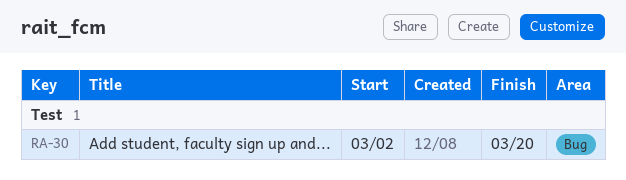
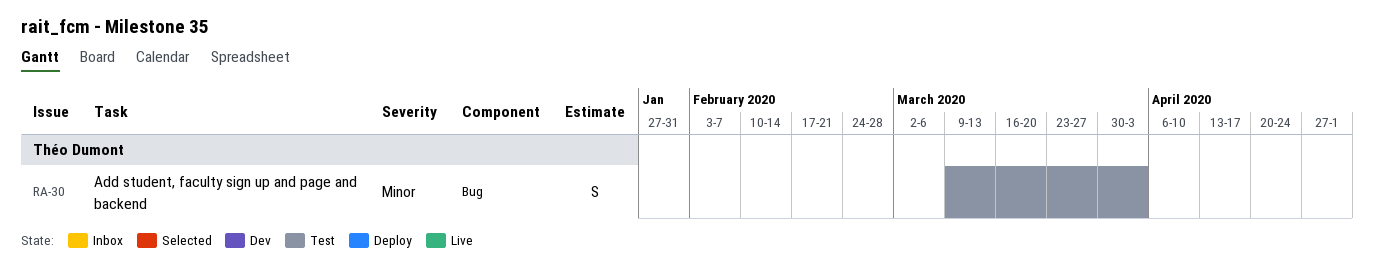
RA-30, start: Mar 2 -> Mar 9
RA-30, due: Mar 20 -> Apr 3

